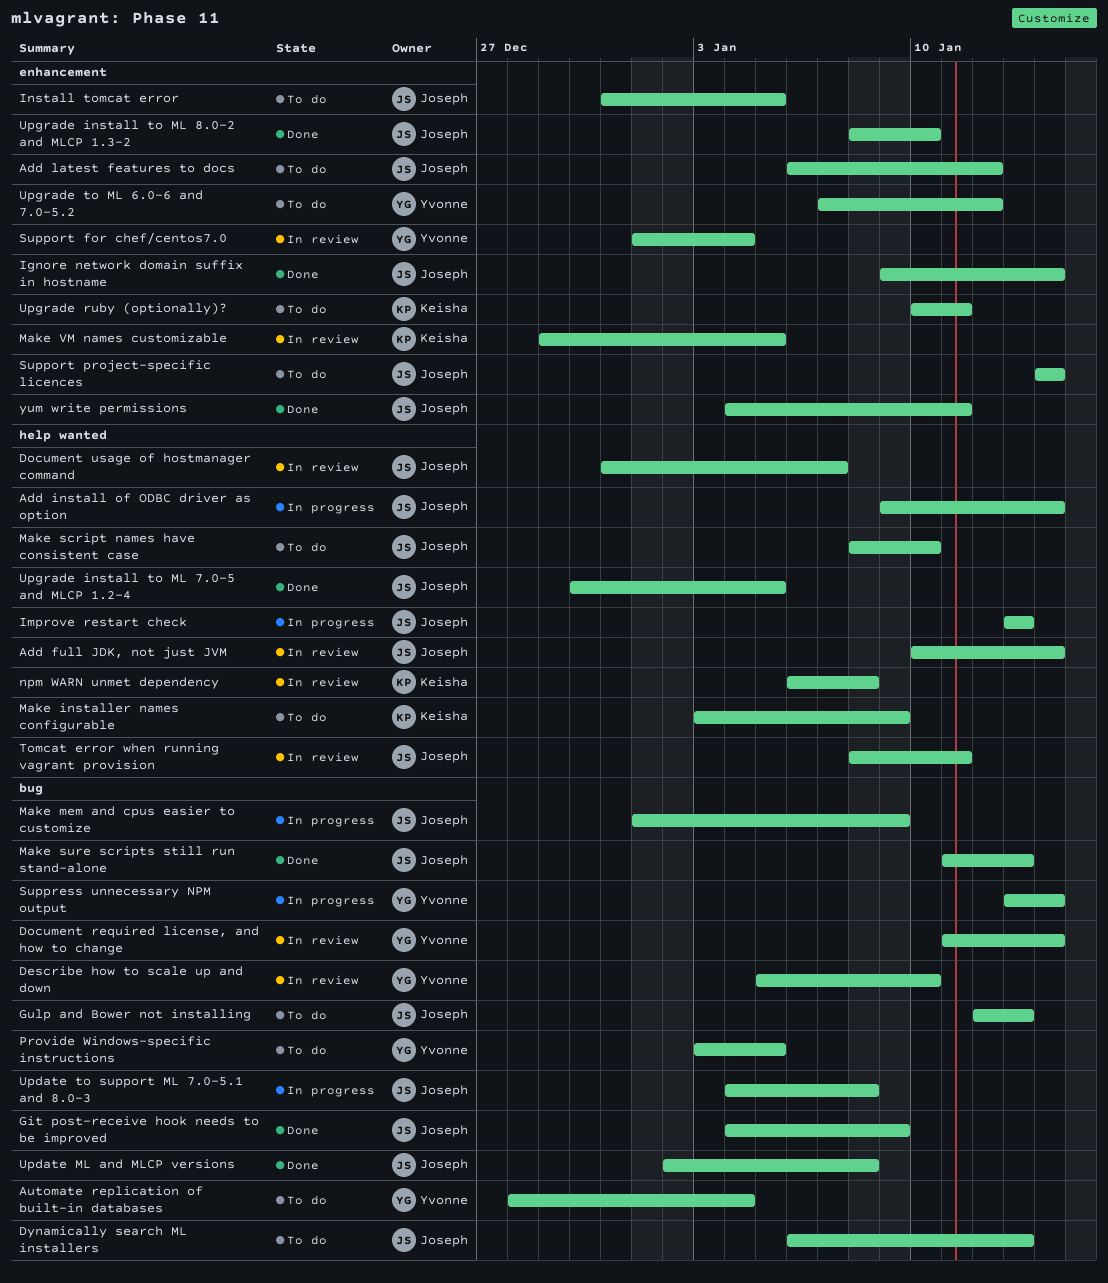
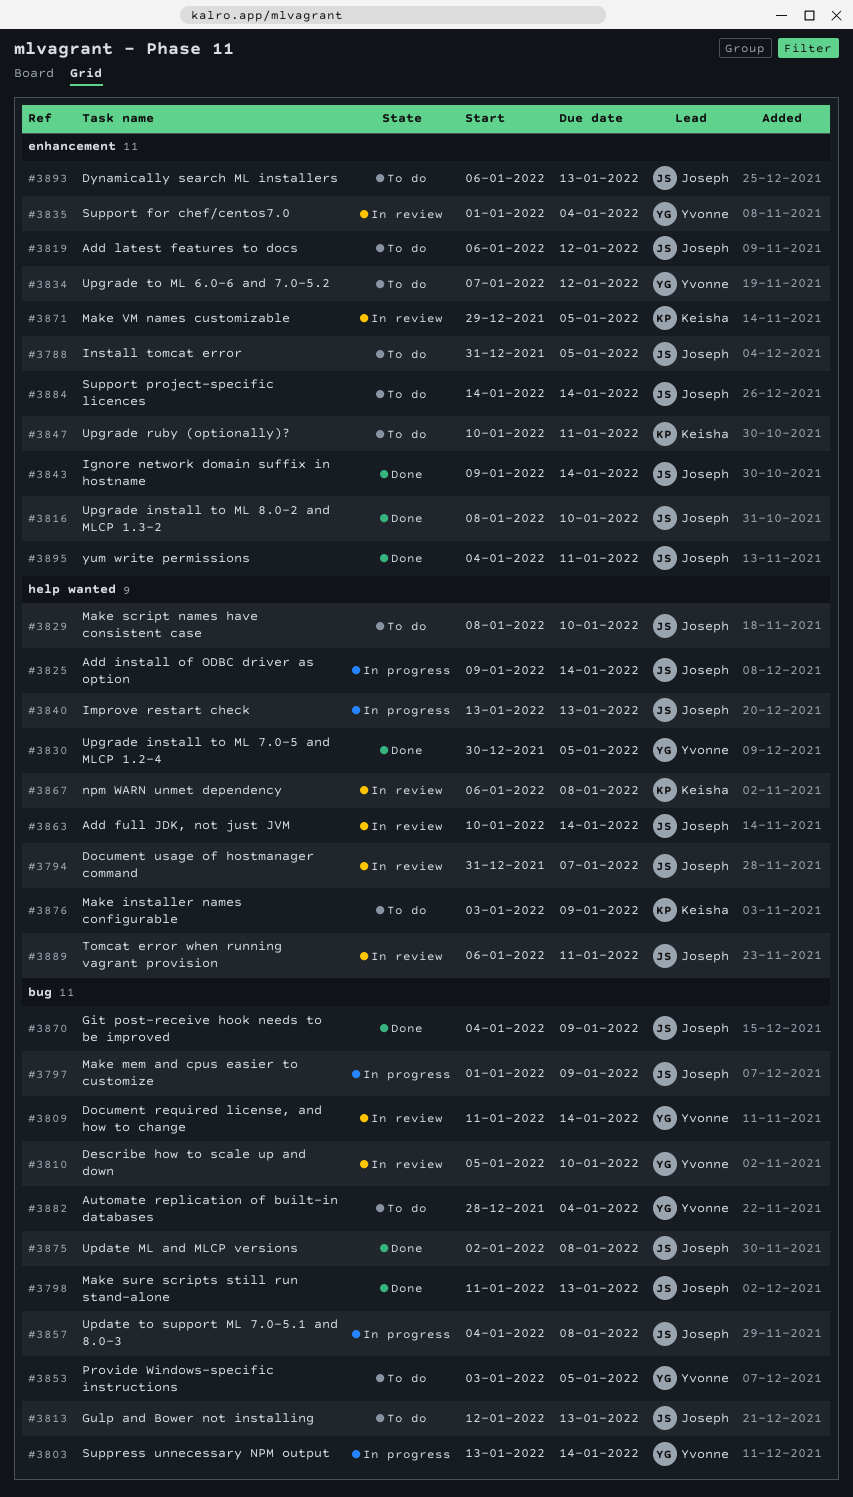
Dynamically search ML installers, label: bug -> enhancement
Tomcat error when running vagrant provision, start: Jan 8 -> Jan 6
Upgrade install to ML 7.0-5 and MLCP 1.2-4, owner: Joseph -> Yvonne

